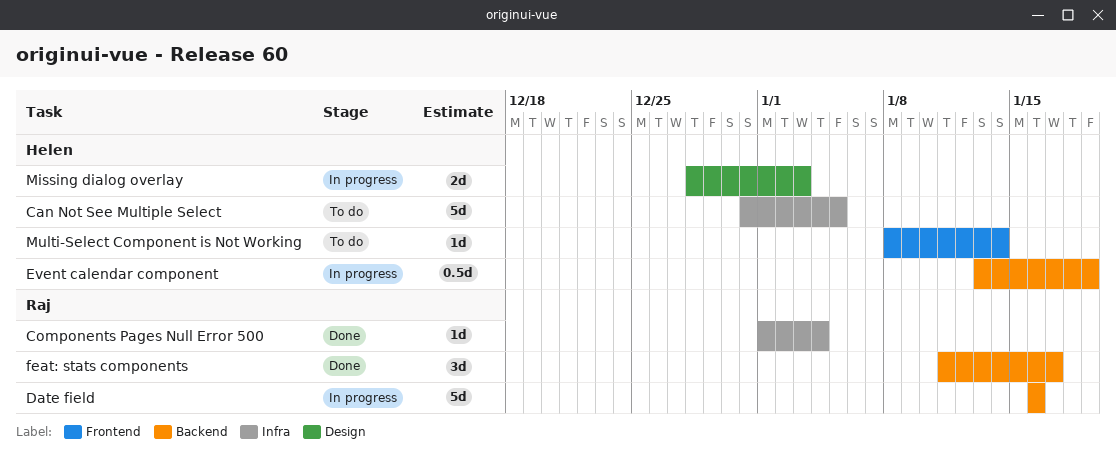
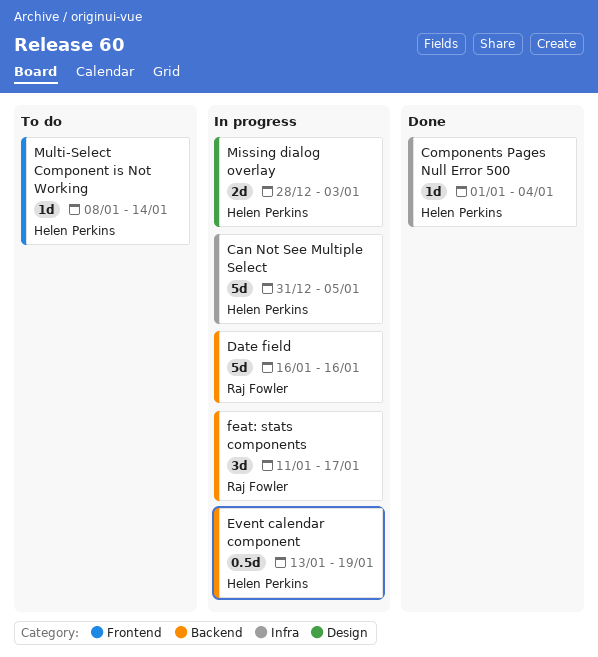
Can Not See Multiple Select, status: To do -> In progress
Components Pages Null Error 500, owner: Raj Fowler -> Helen Perkins
feat: stats components, status: Done -> In progress

